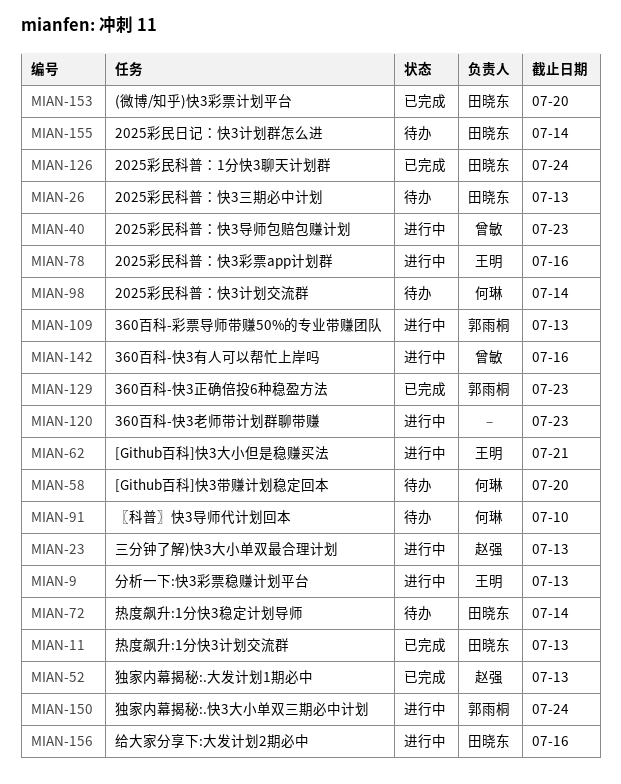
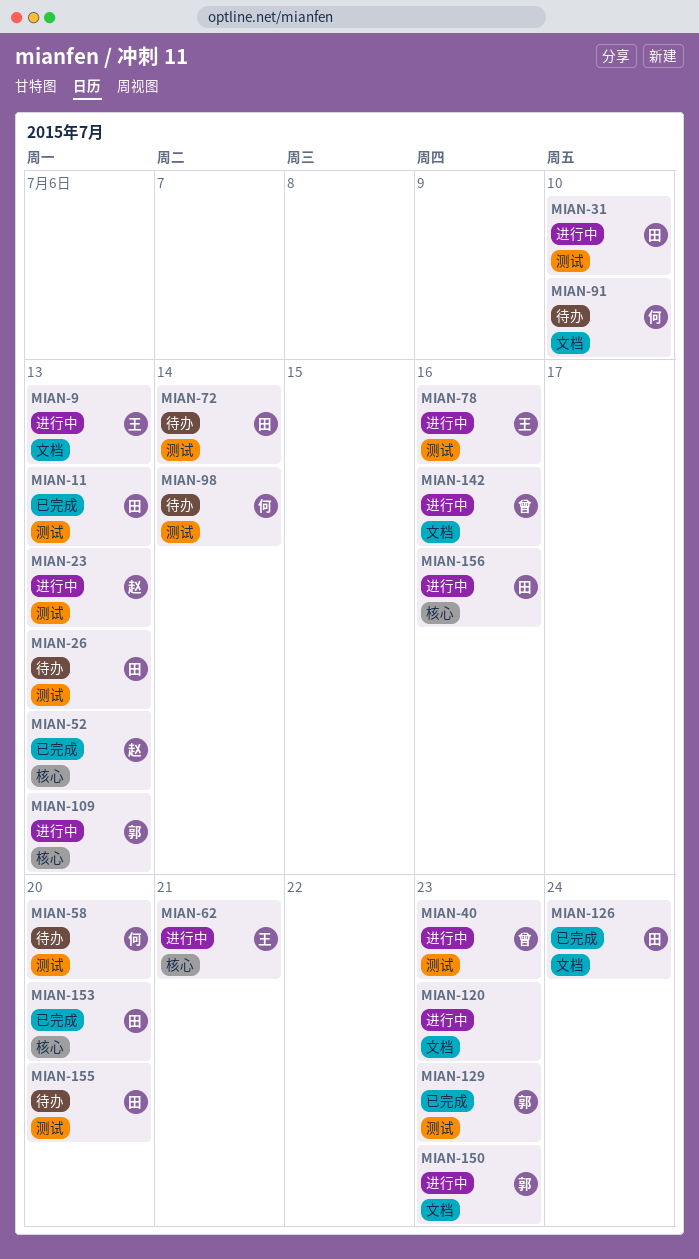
MIAN-31: none -> present
MIAN-150, due: Jul 24 -> Jul 23
MIAN-155, due: Jul 14 -> Jul 20

